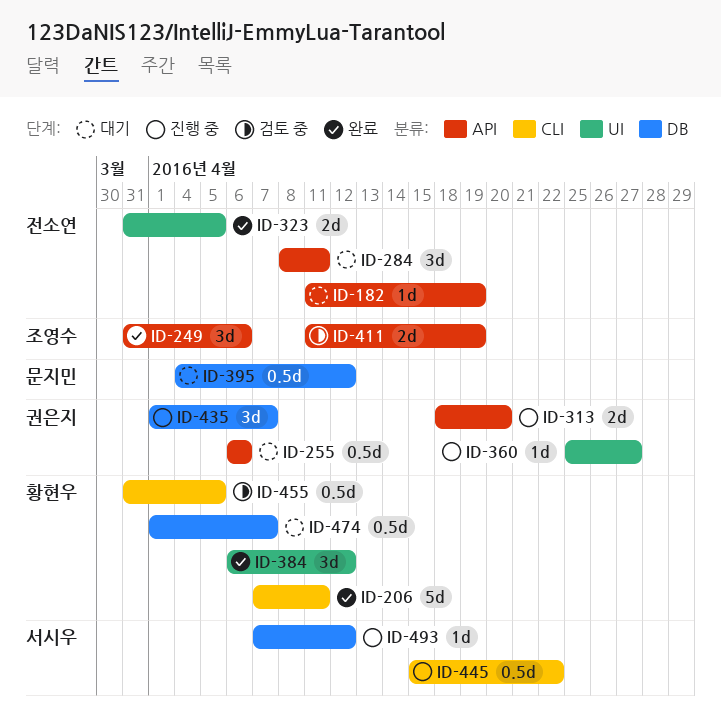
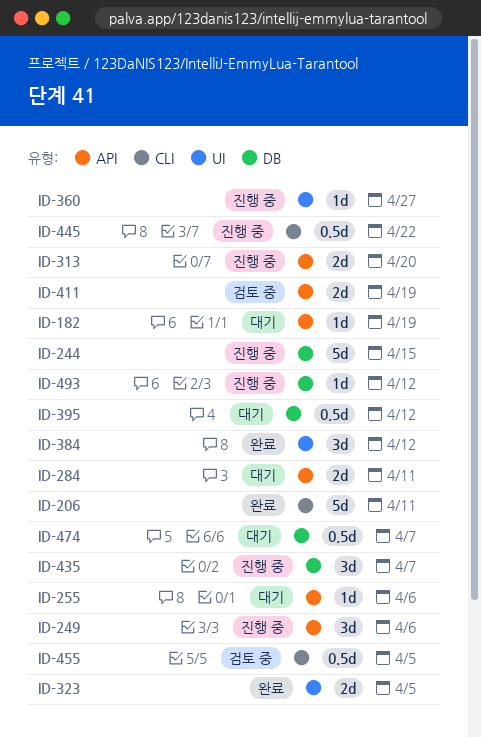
ID-244: none -> present
ID-249, status: 완료 -> 진행 중
ID-255, estimate: 0.5d -> 1d
ID-284, estimate: 3d -> 2d

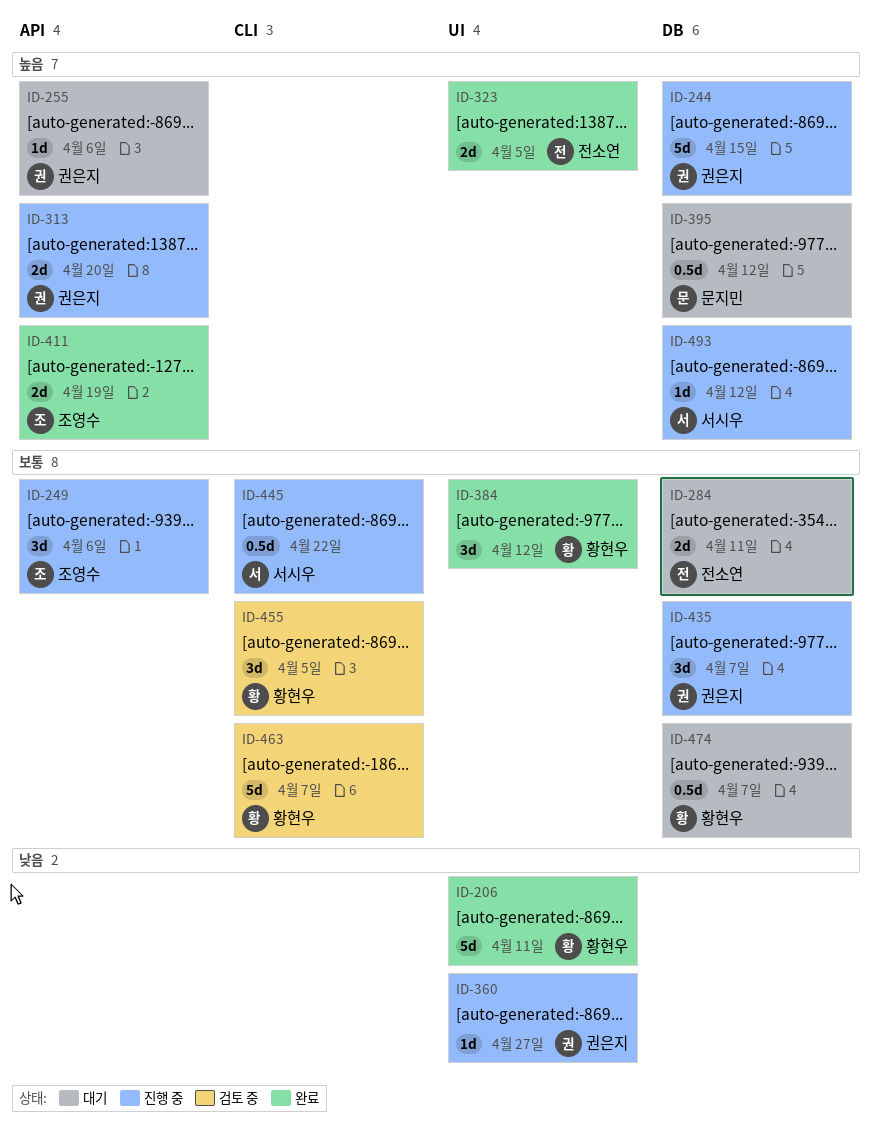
ID-182: present -> none
ID-206, label: CLI -> UI
ID-284, label: API -> DB
ID-411, status: 검토 중 -> 완료
ID-455, estimate: 0.5d -> 3d
ID-463: none -> present

